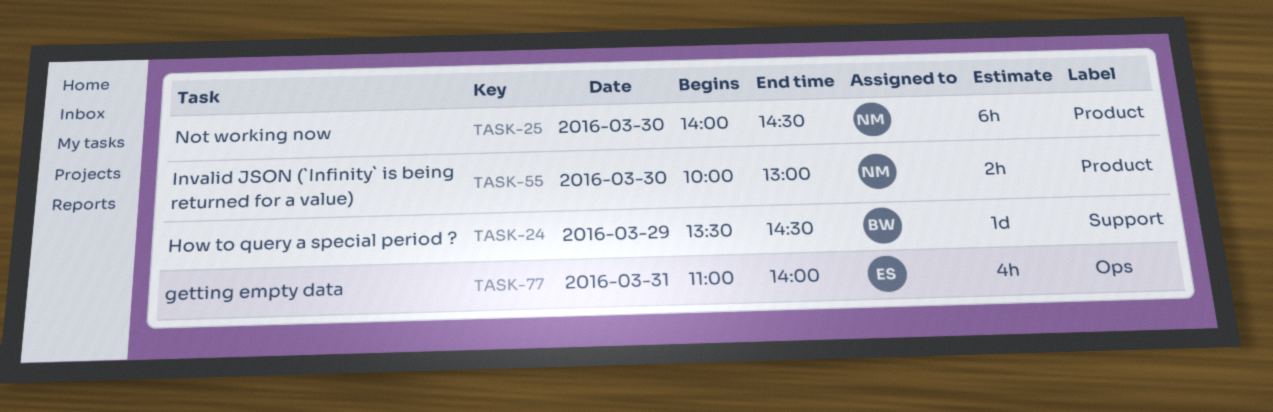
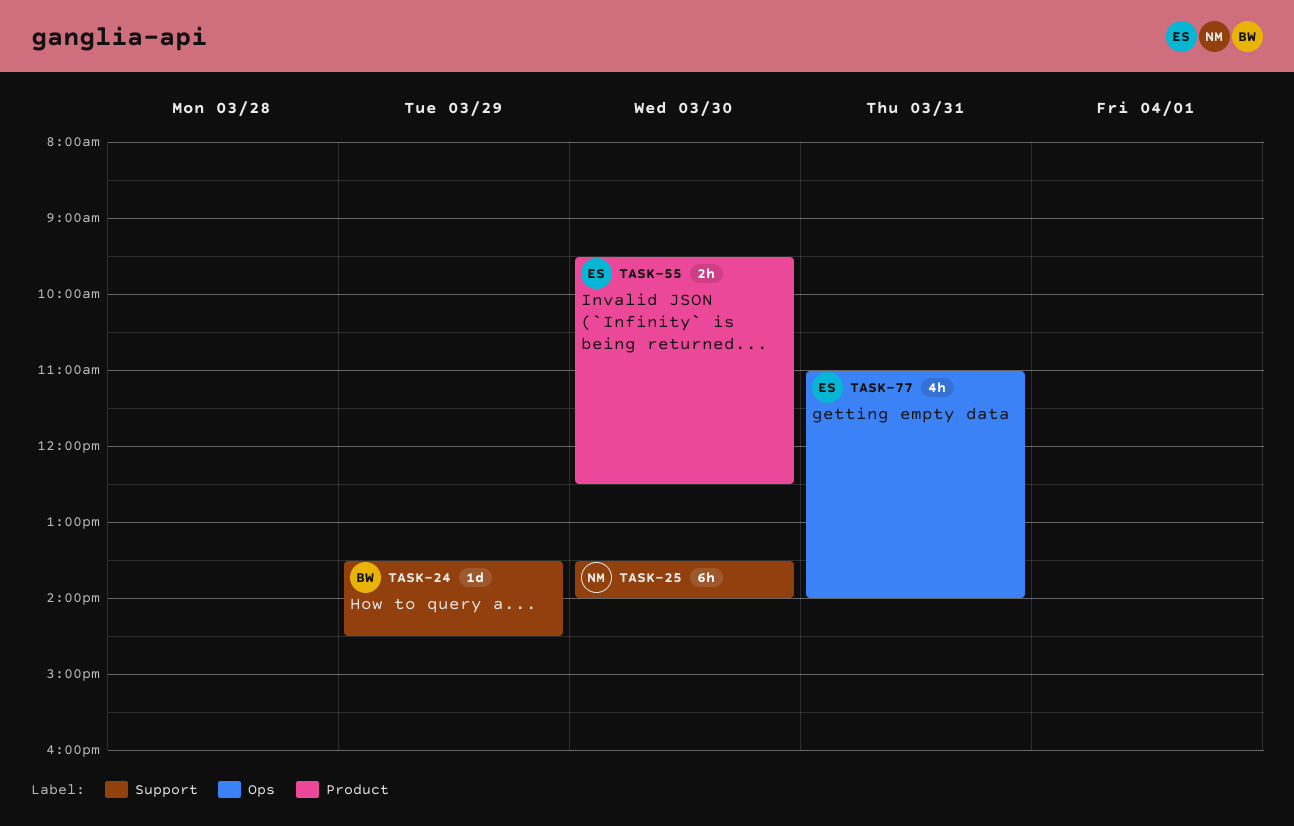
TASK-25, label: Product -> Support
TASK-25, begins: 14:00 -> 13:30
TASK-25, ends: 14:30 -> 14:00
TASK-55, owner: NM -> ES
TASK-55, begins: 10:00 -> 09:30
TASK-55, ends: 13:00 -> 12:30

